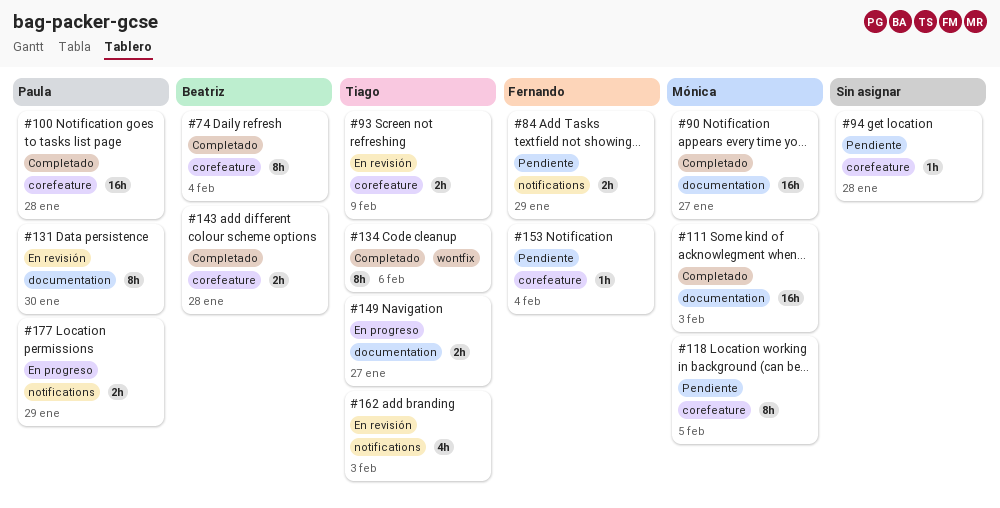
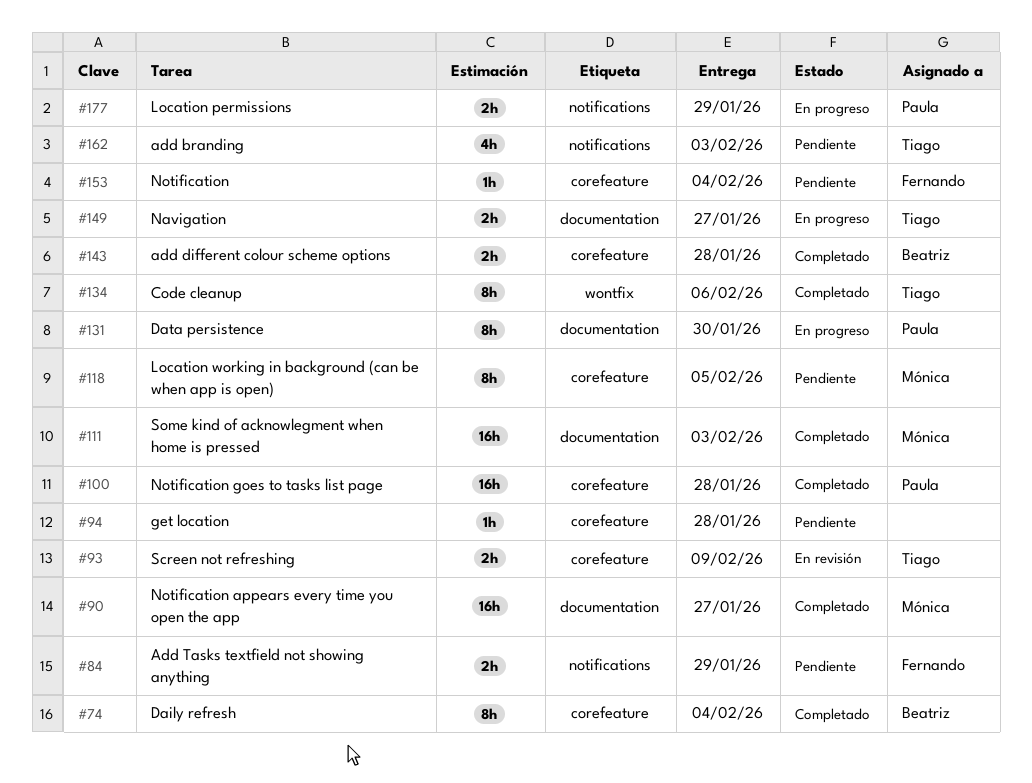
#131, status: En revisión -> En progreso
#162, status: En revisión -> Pendiente

